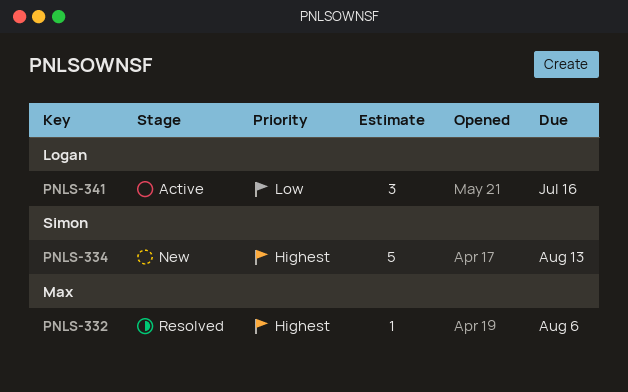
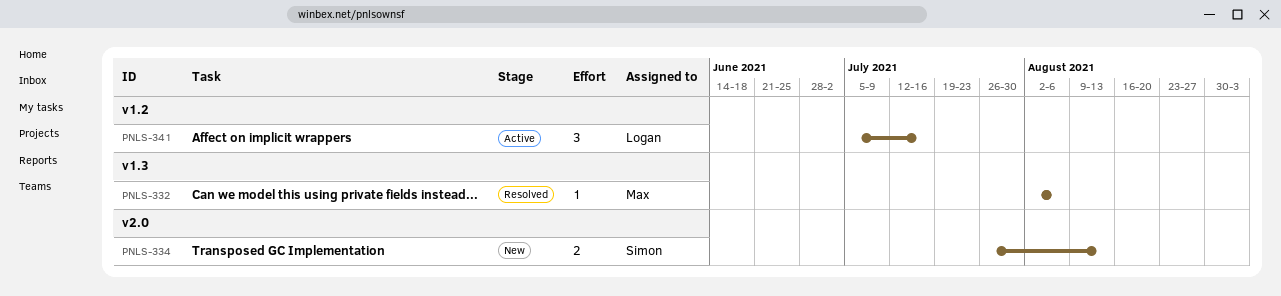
PNLS-334, estimate: 5 -> 2

